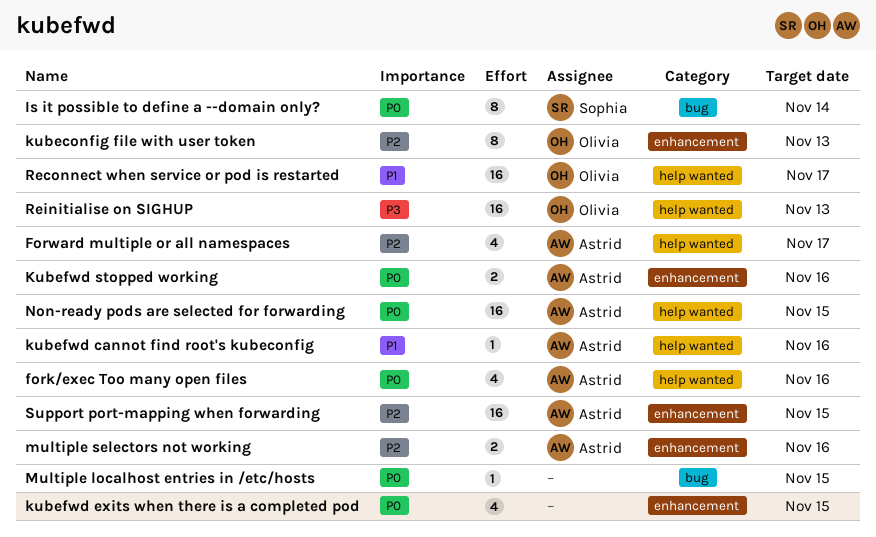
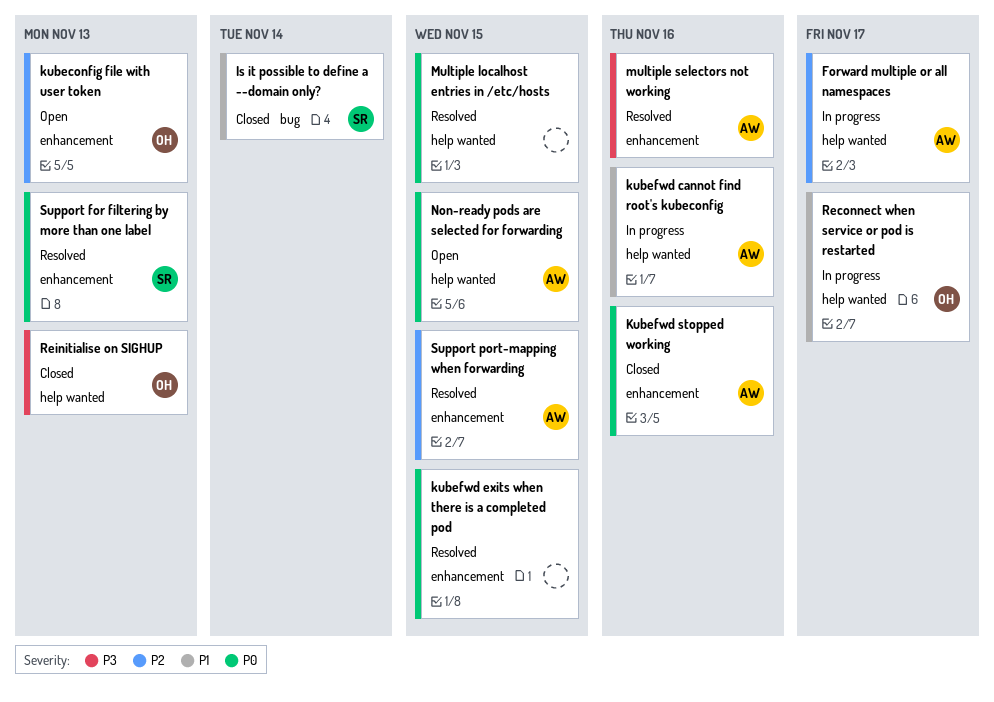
fork/exec Too many open files: present -> none
Is it possible to define a --domain only?, priority: P0 -> P1
Multiple localhost entries in /etc/hosts, label: bug -> help wanted
multiple selectors not working, priority: P2 -> P3
Support for filtering by more than one label: none -> present

